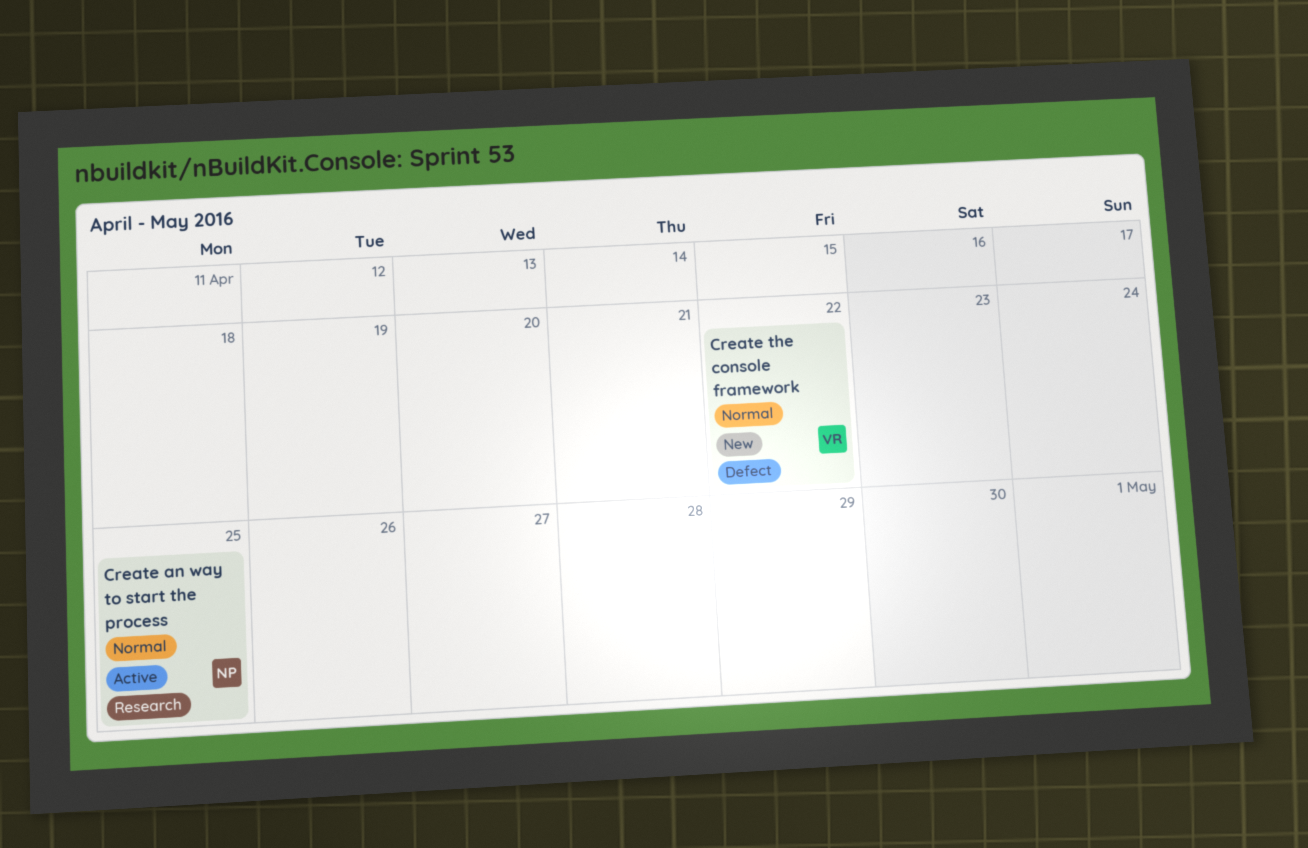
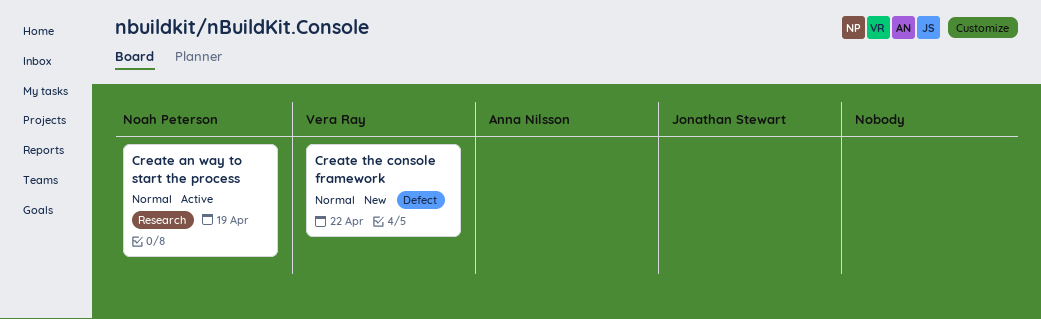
Create an way to start the process, due: Apr 25 -> Apr 19

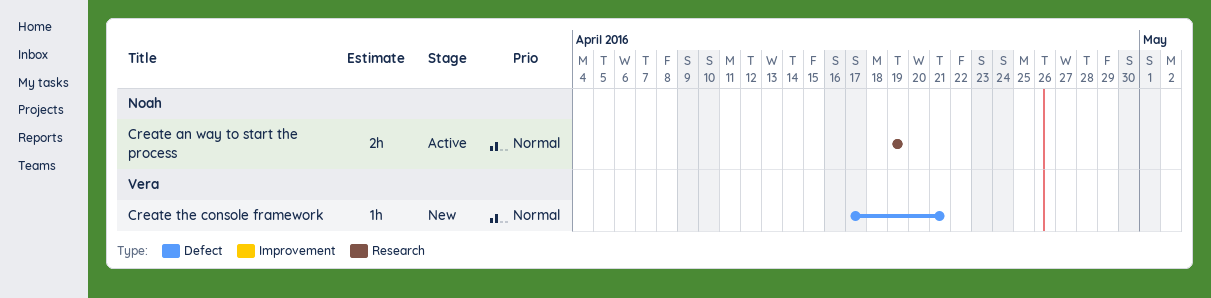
Create the console framework, due: Apr 22 -> Apr 21

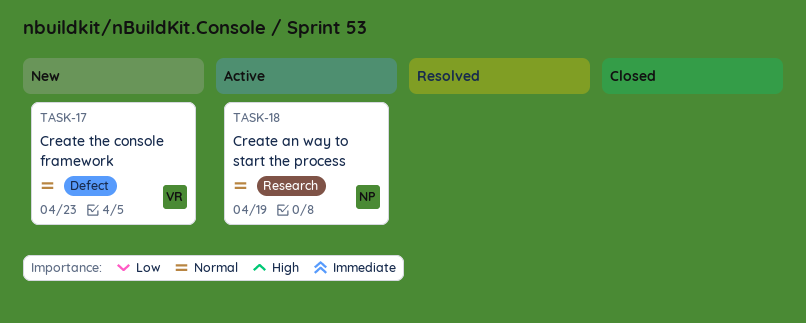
Create the console framework, due: Apr 21 -> Apr 23

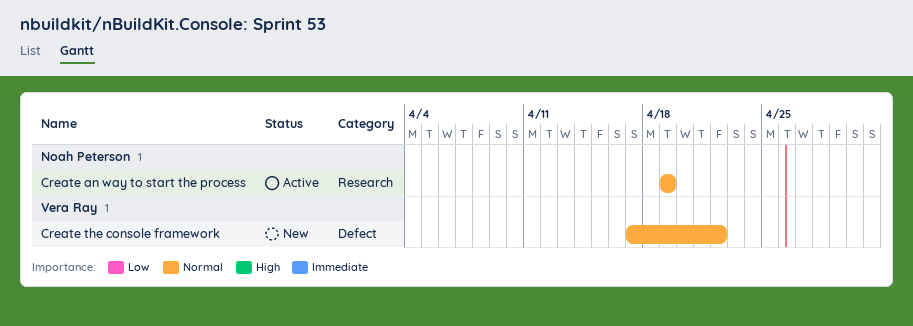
Create the console framework, due: Apr 23 -> Apr 22

